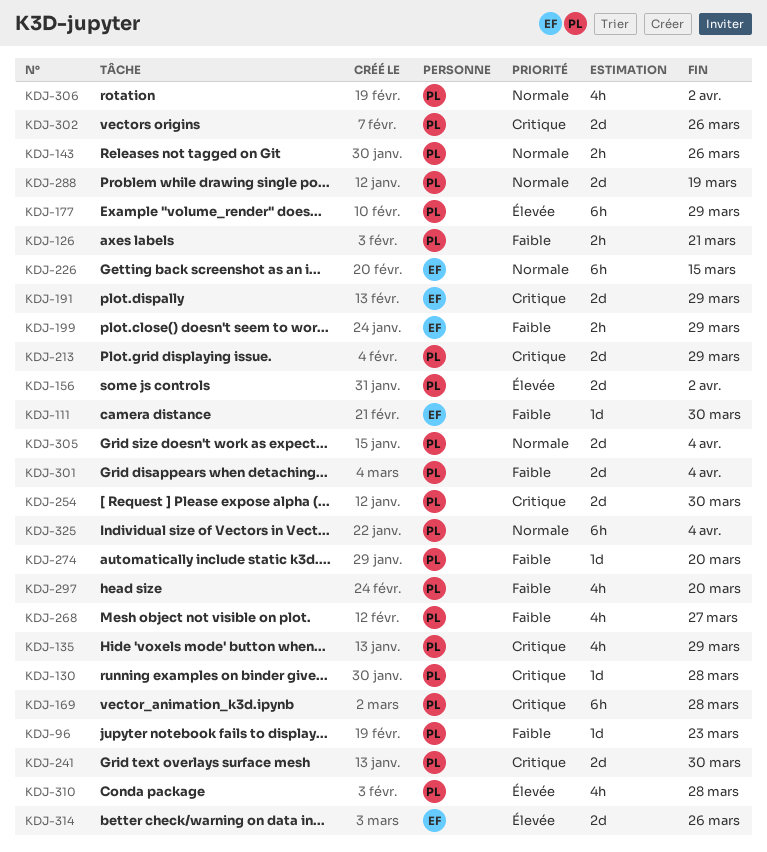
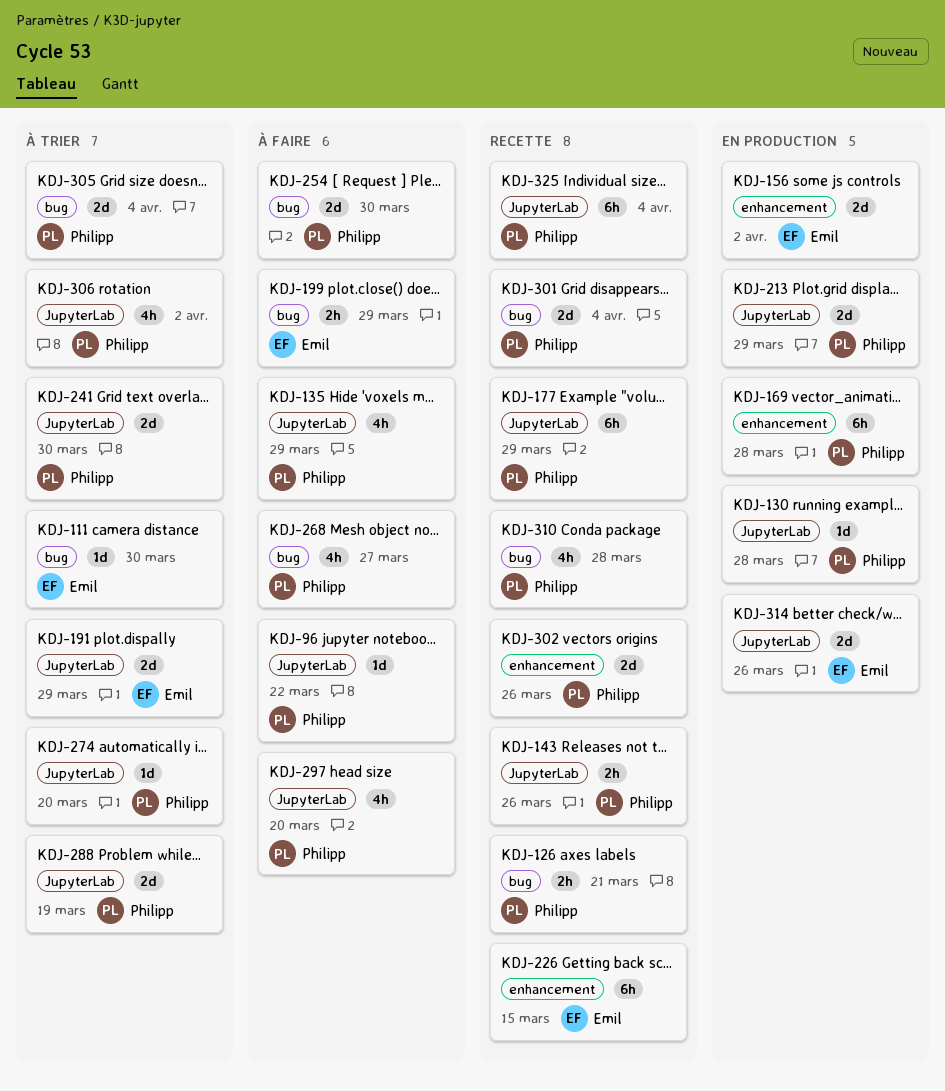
KDJ-96, due: Mar 23 -> Mar 22
KDJ-156, owner: Philipp -> Emil

